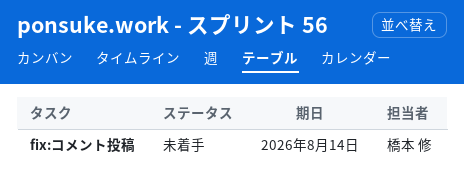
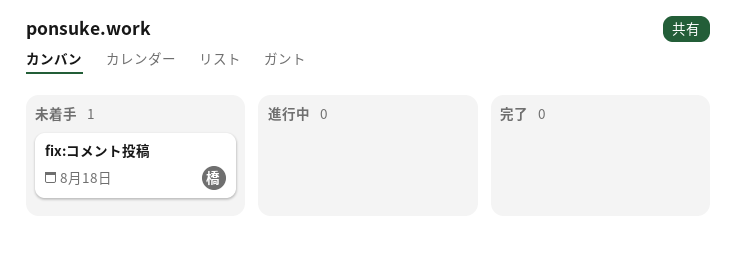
fix:コメント投稿, due: Aug 14 -> Aug 18

